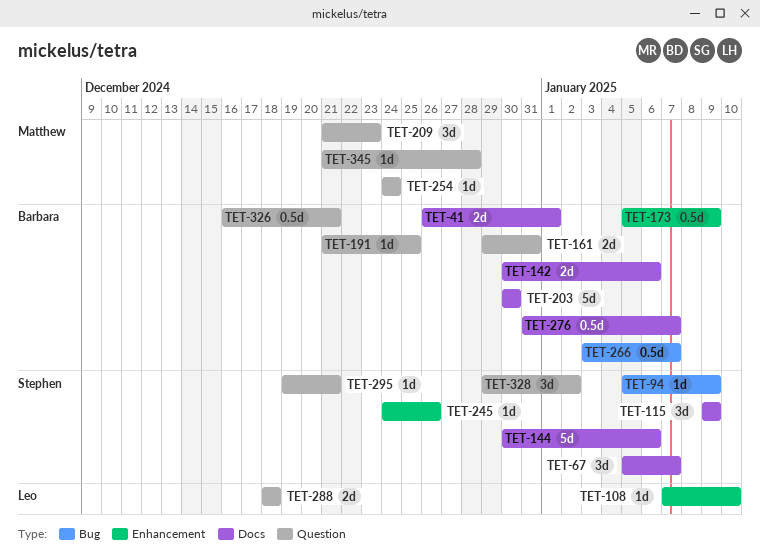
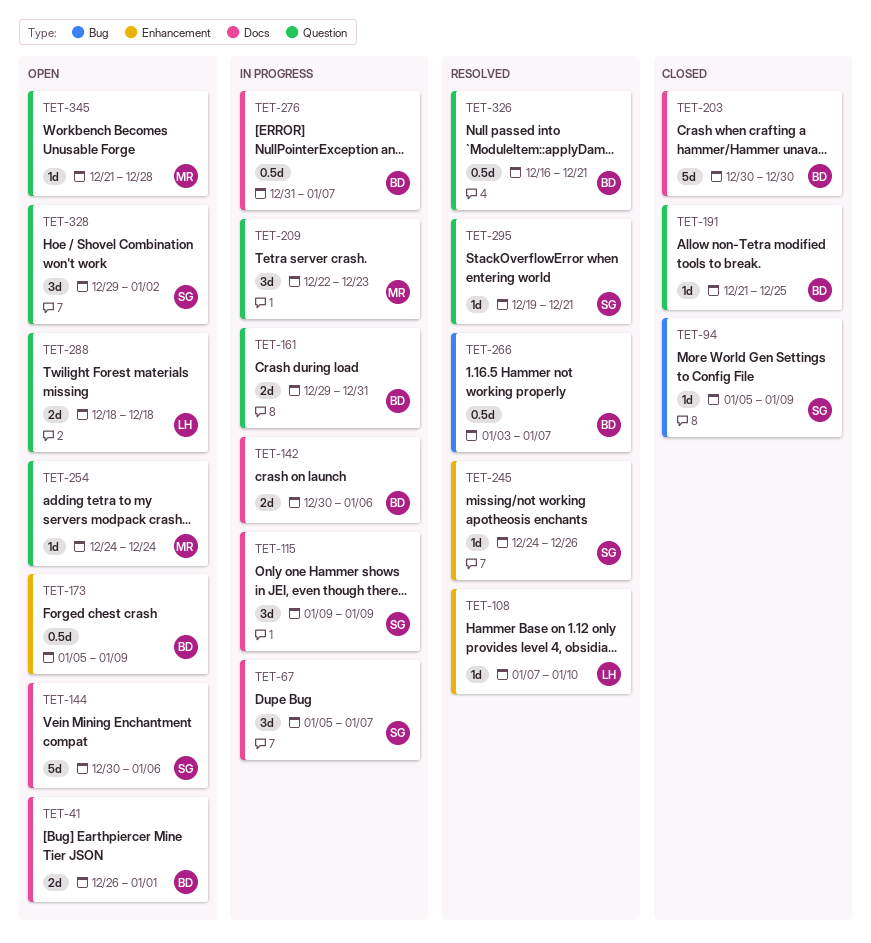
TET-209, start: Dec 21 -> Dec 22

